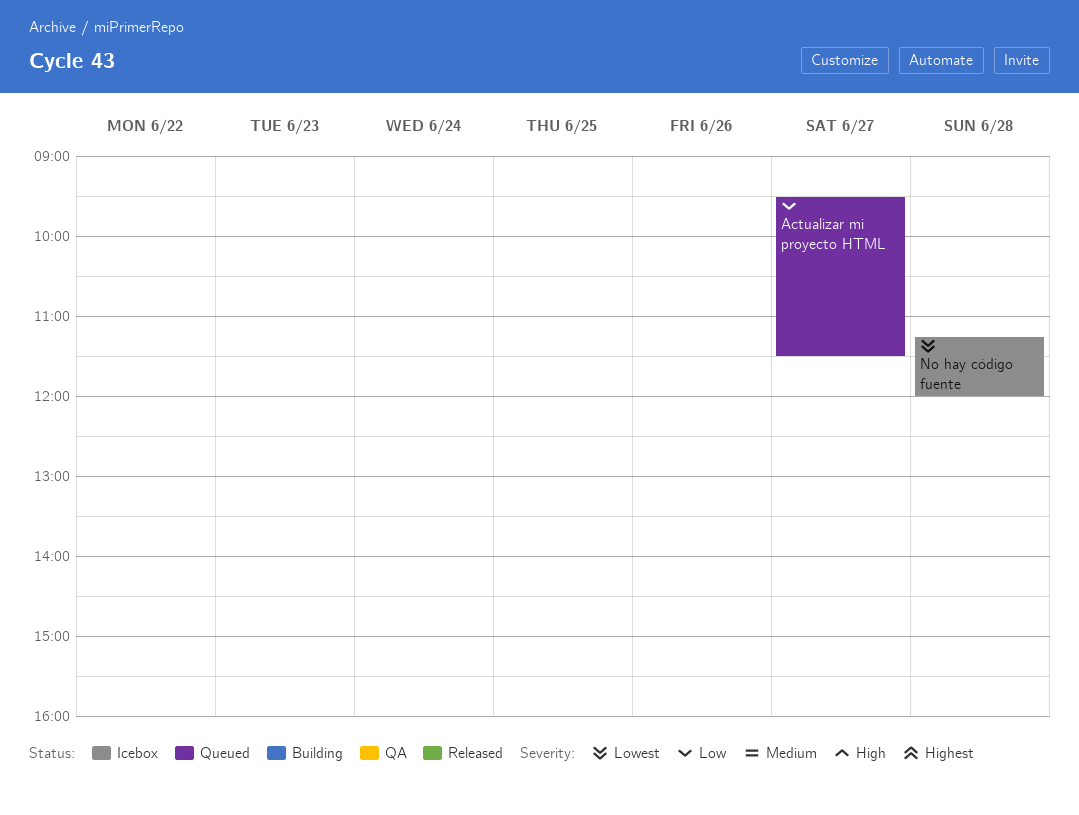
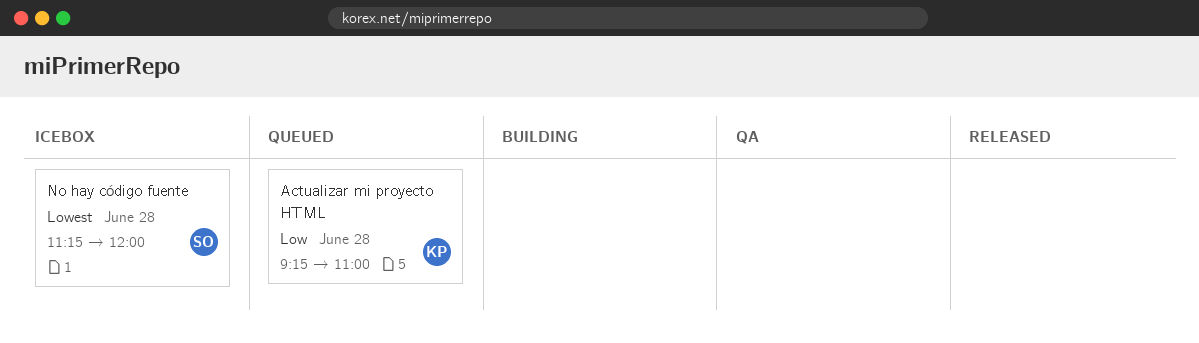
Actualizar mi proyecto HTML, day: Jun 27 -> Jun 28
Actualizar mi proyecto HTML, begins: 09:30 -> 09:15
Actualizar mi proyecto HTML, ends: 11:30 -> 11:00

